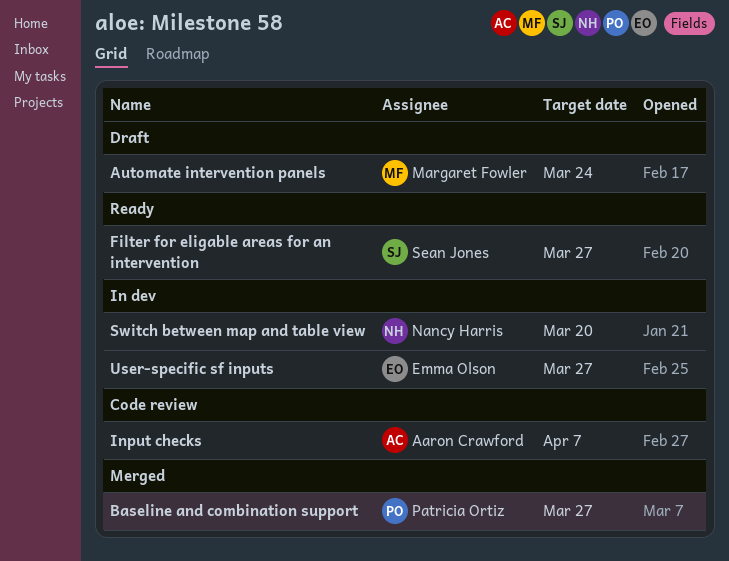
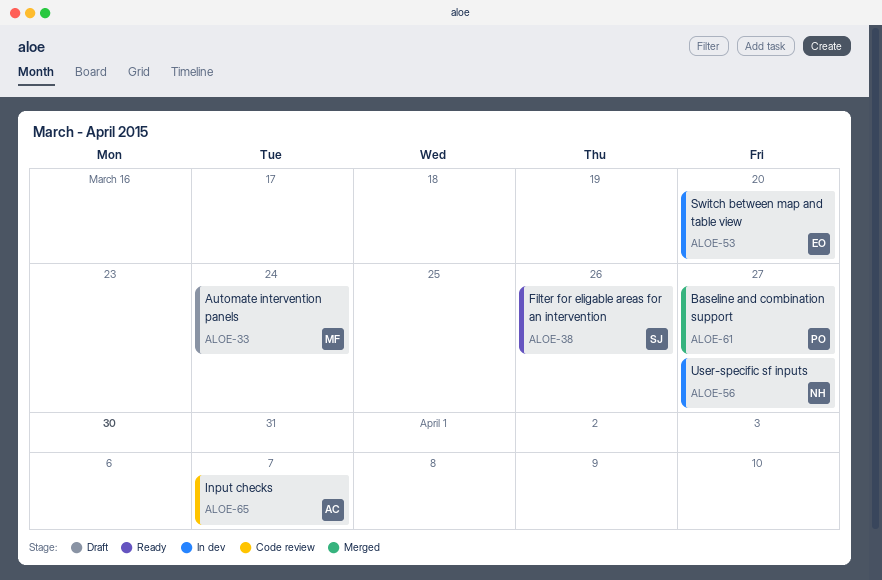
Filter for eligable areas for an intervention, due: Mar 27 -> Mar 26
Switch between map and table view, owner: Nancy Harris -> Emma Olson
User-specific sf inputs, owner: Emma Olson -> Nancy Harris

